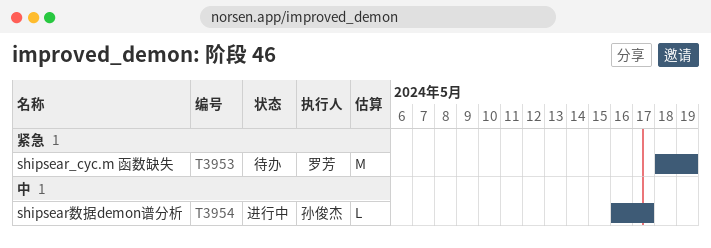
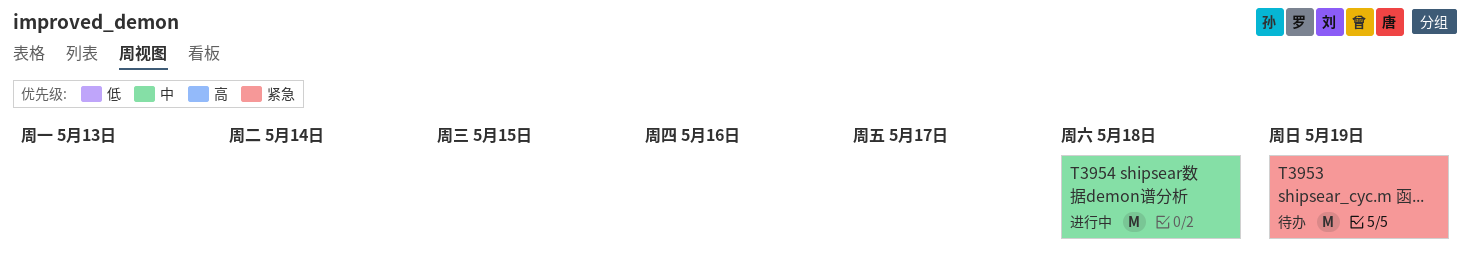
T3954, estimate: L -> M
T3954, due: May 17 -> May 18

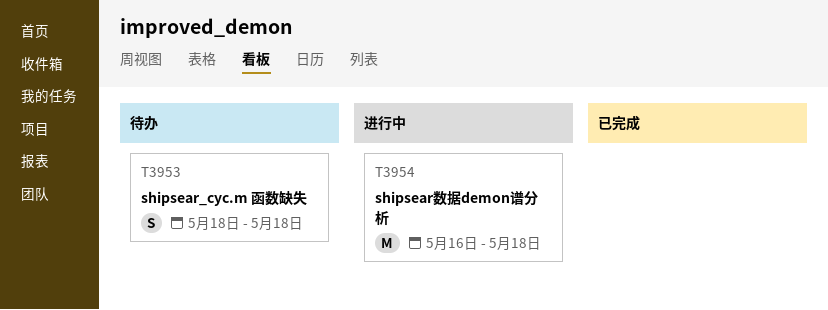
T3953, estimate: M -> S
T3953, due: May 19 -> May 18

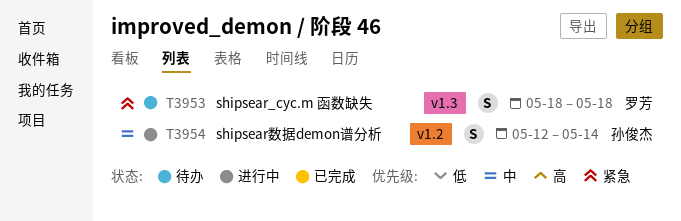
T3954, estimate: M -> S
T3954, start: May 16 -> May 12
T3954, due: May 18 -> May 14

